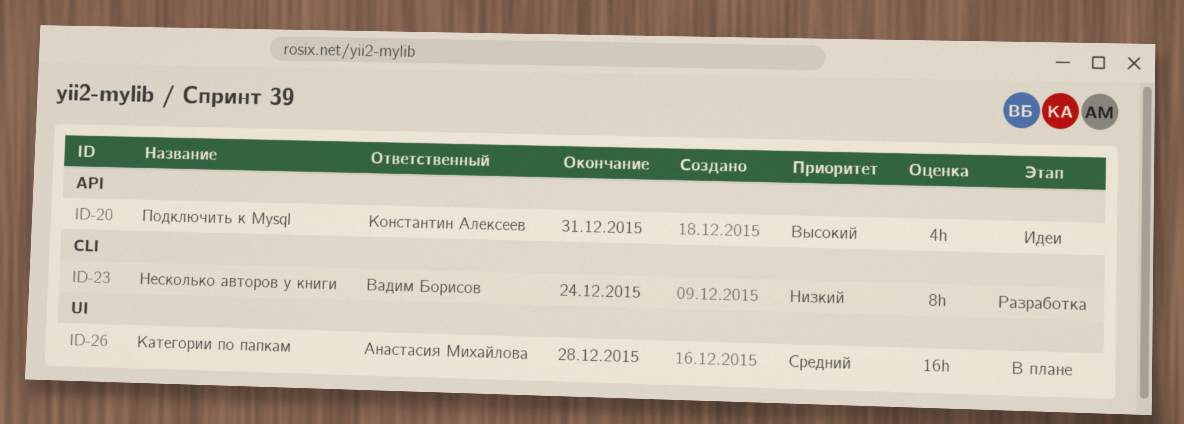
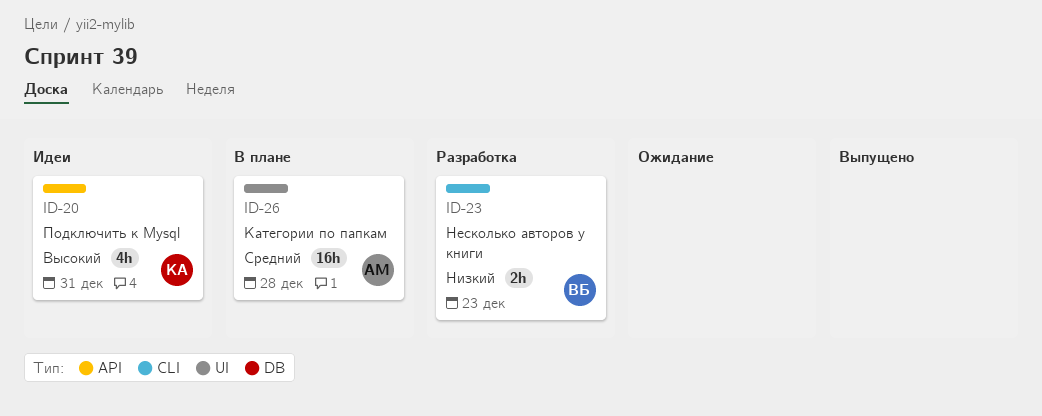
ID-23, estimate: 8h -> 2h
ID-23, due: Dec 24 -> Dec 23

